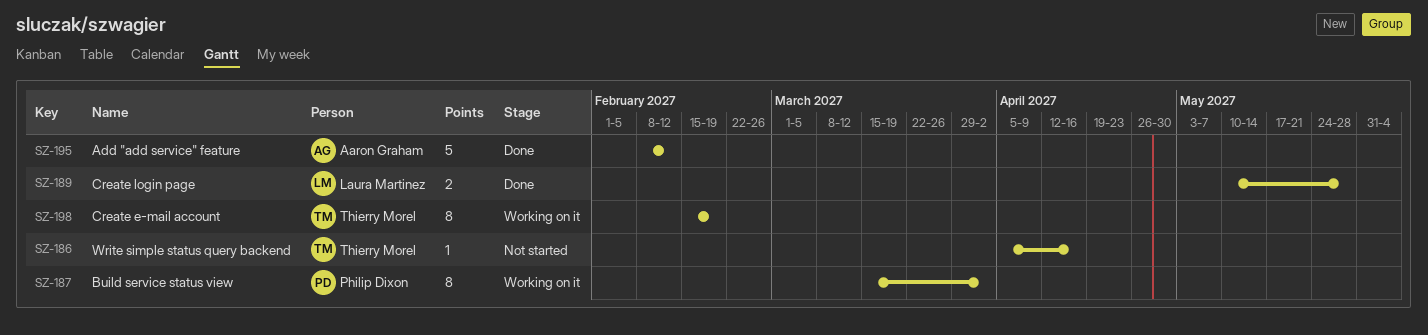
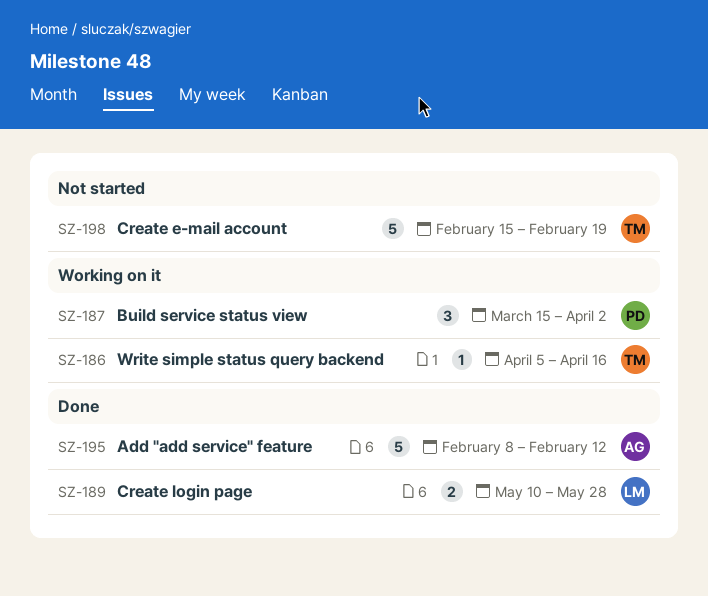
SZ-186, status: Not started -> Working on it
SZ-187, estimate: 8 -> 3
SZ-198, status: Working on it -> Not started
SZ-198, estimate: 8 -> 5

